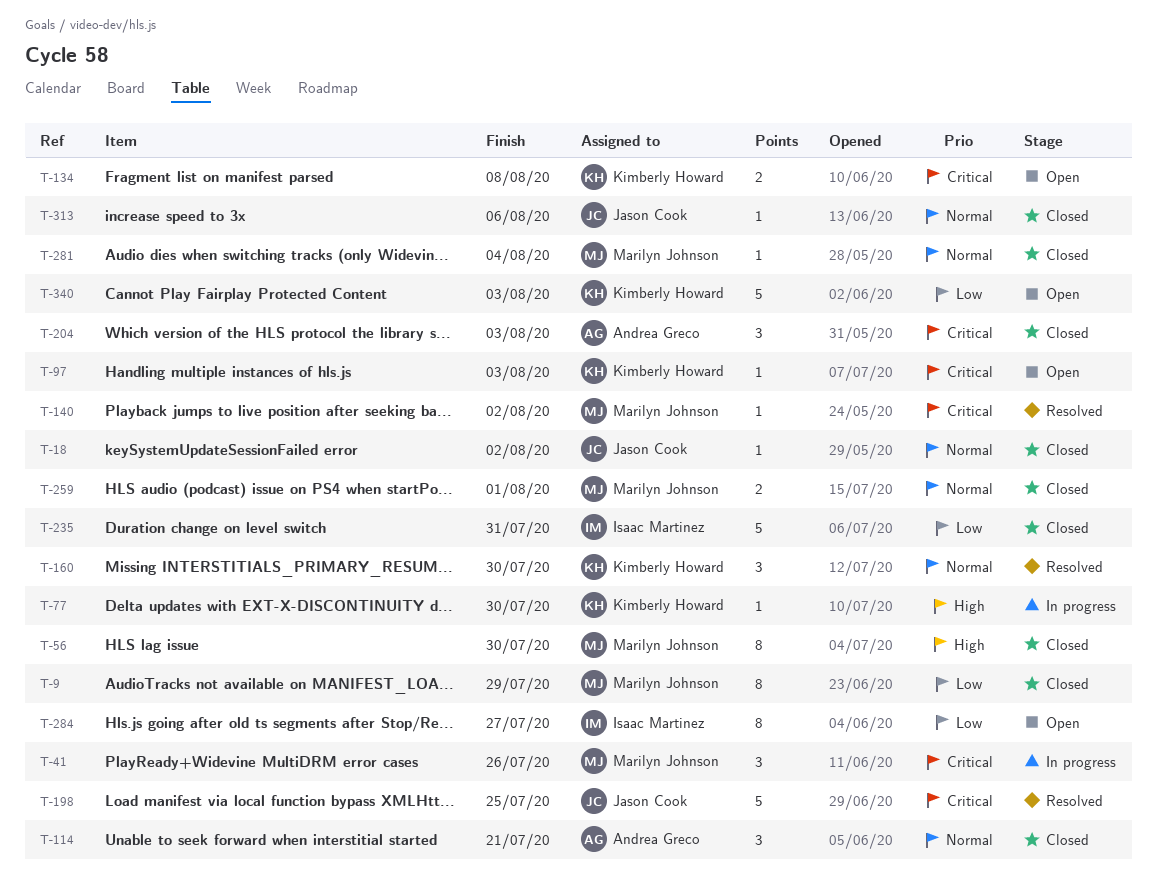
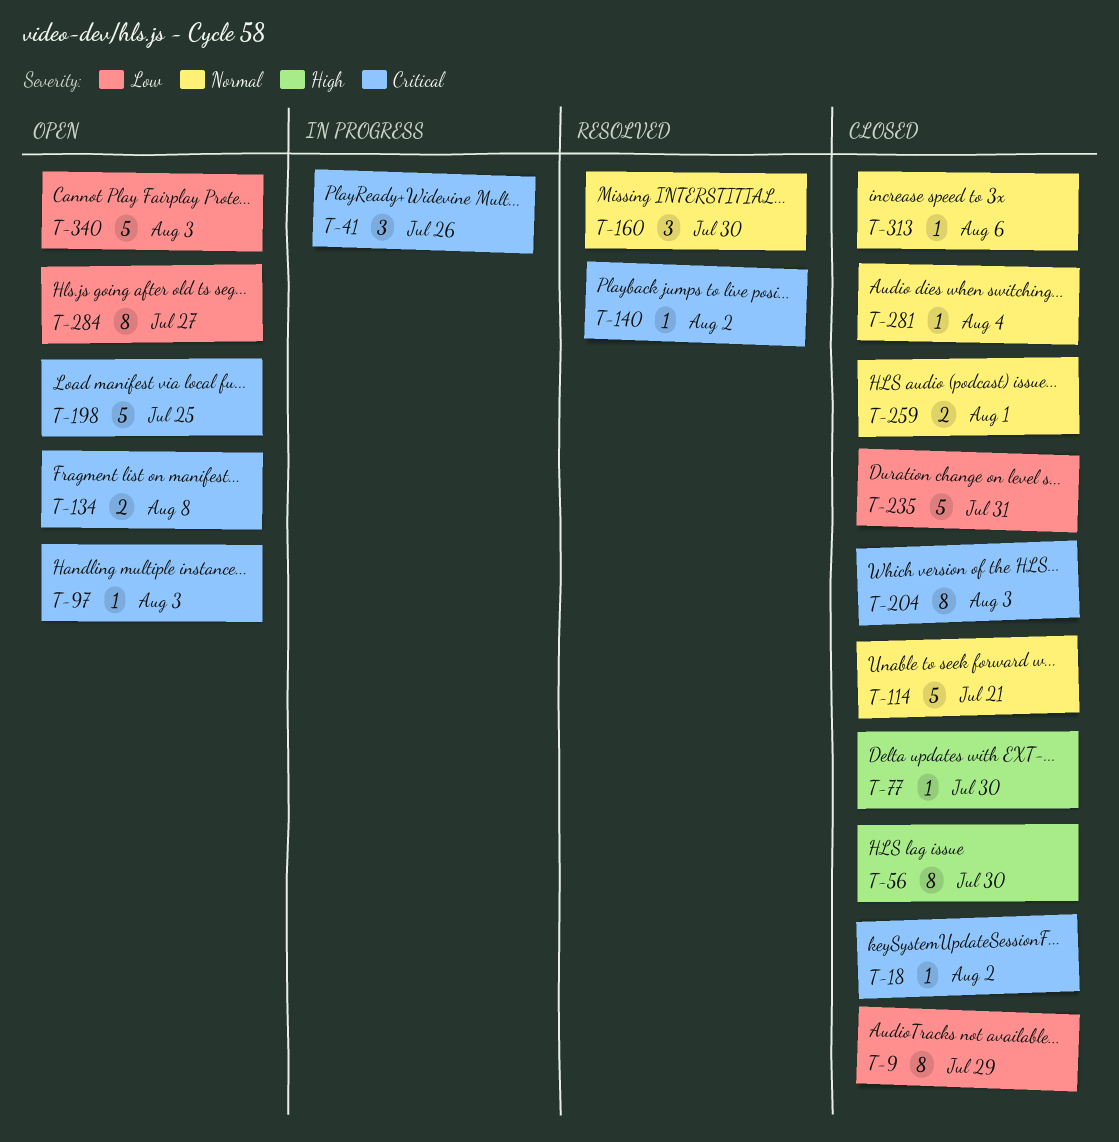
T-18, priority: Normal -> Critical
T-77, status: In progress -> Closed
T-114, estimate: 3 -> 5
T-198, status: Resolved -> Open
T-204, estimate: 3 -> 8

